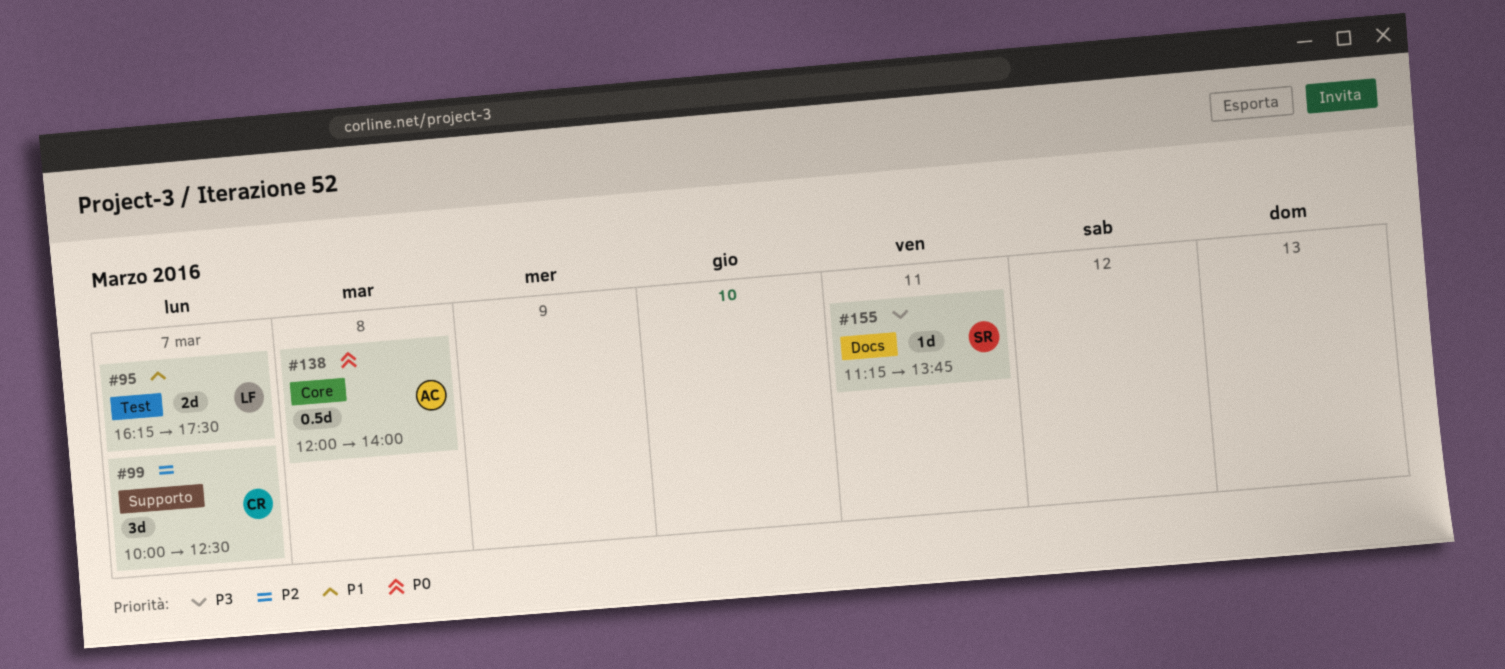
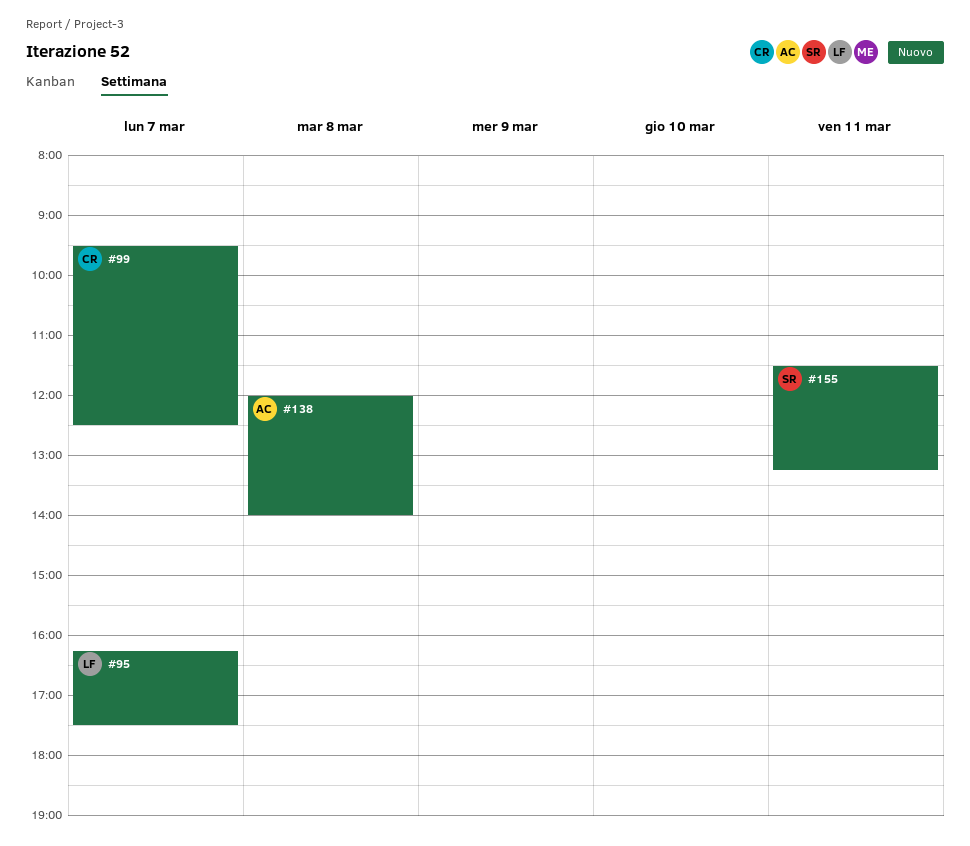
#99, begins: 10:00 -> 09:30
#155, begins: 11:15 -> 11:30
#155, ends: 13:45 -> 13:15

